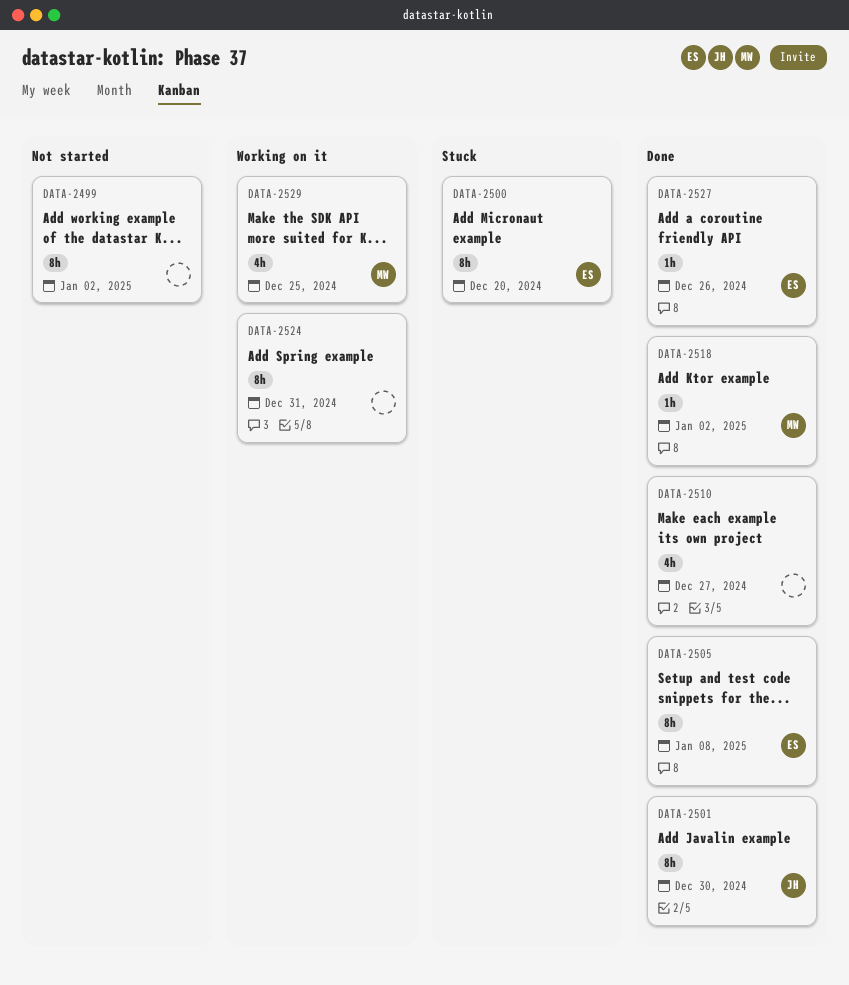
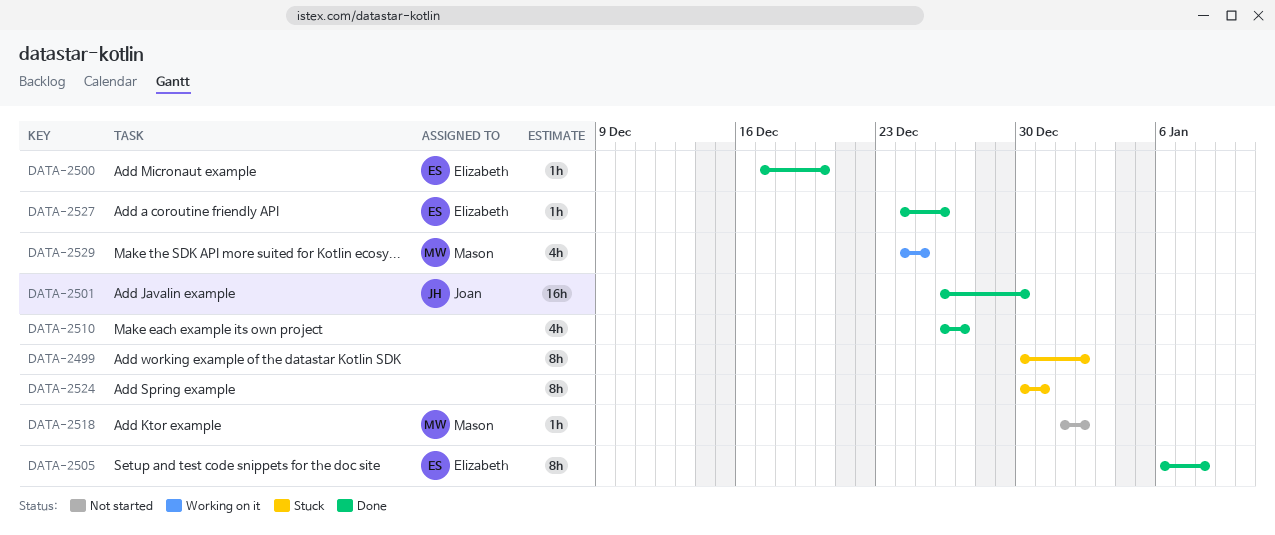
DATA-2499, status: Not started -> Stuck
DATA-2500, status: Stuck -> Done
DATA-2500, estimate: 8h -> 1h
DATA-2501, estimate: 8h -> 16h
DATA-2518, status: Done -> Not started
DATA-2524, status: Working on it -> Stuck

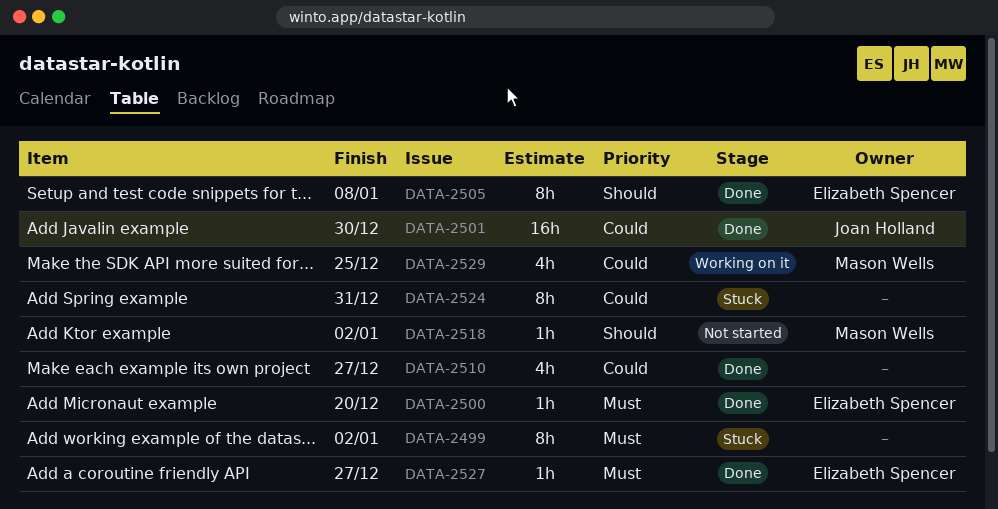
DATA-2527, due: Dec 26 -> Dec 27

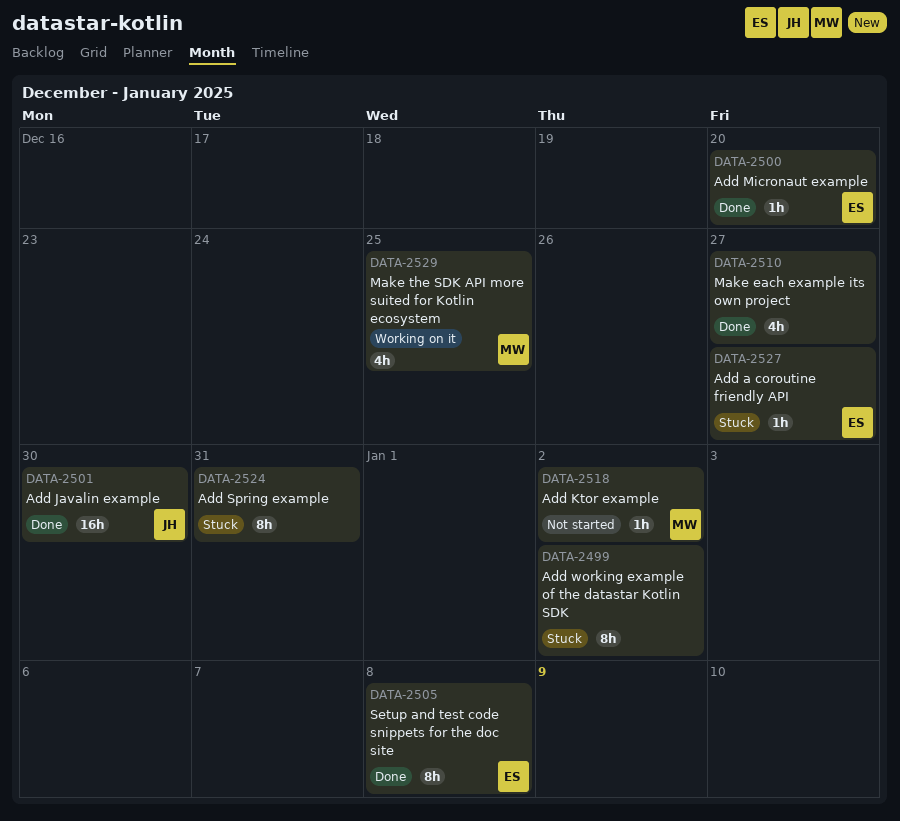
DATA-2527, status: Done -> Stuck

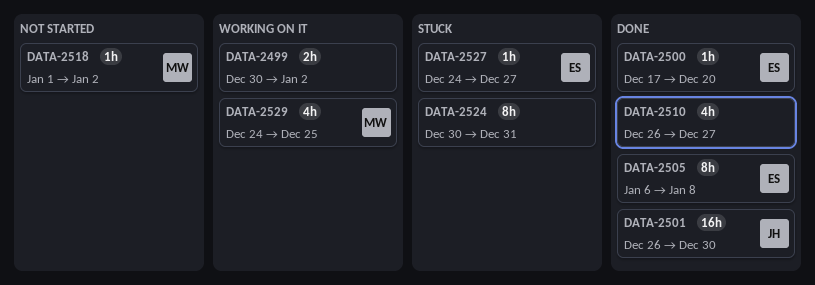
DATA-2499, status: Stuck -> Working on it
DATA-2499, estimate: 8h -> 2h

